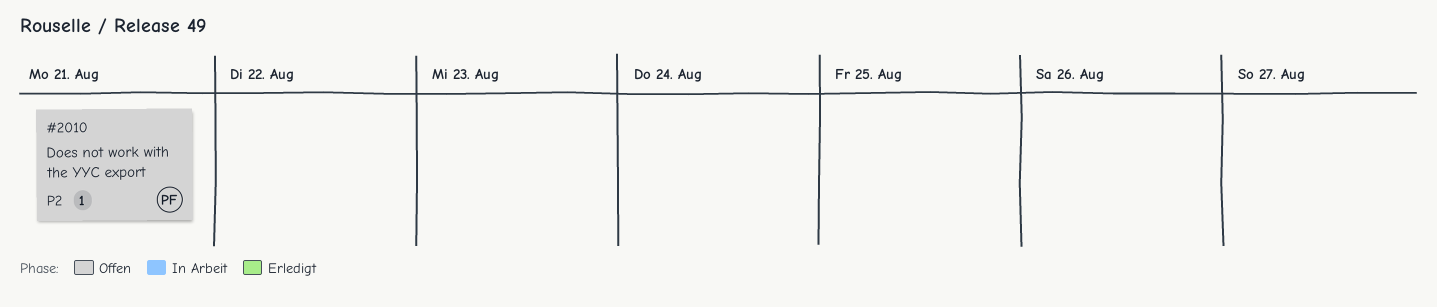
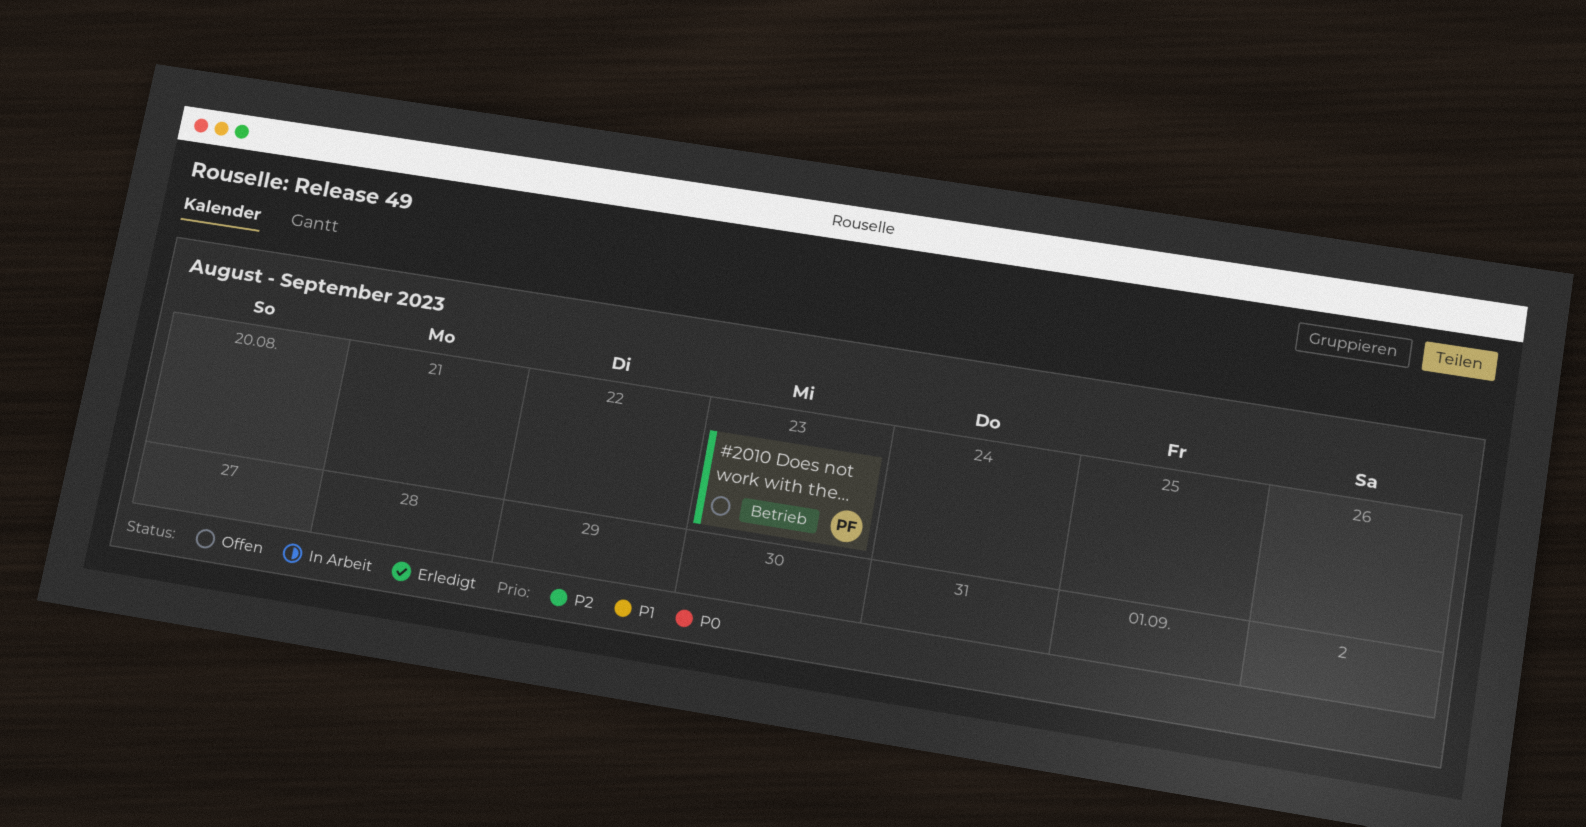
#2010, due: Aug 21 -> Aug 23

